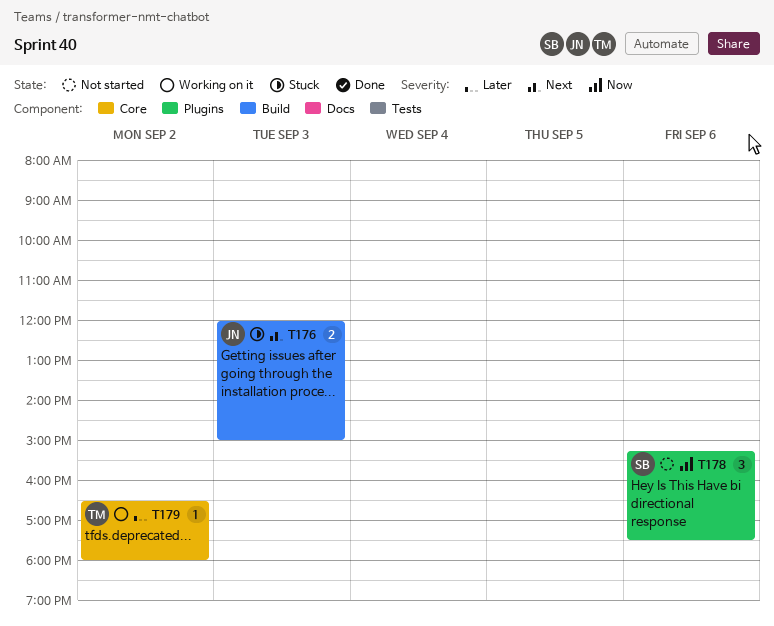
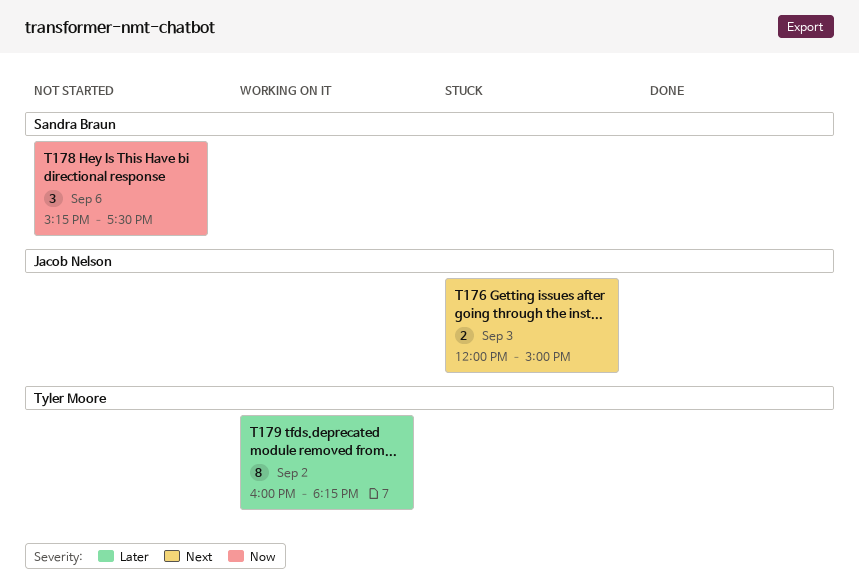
T179, estimate: 1 -> 8
T179, begins: 16:30 -> 16:00
T179, ends: 18:00 -> 18:15

